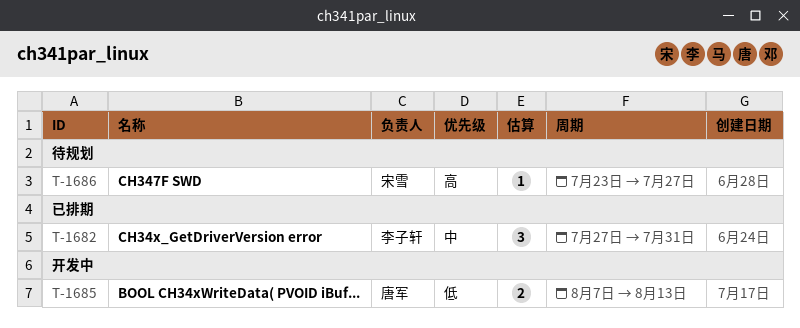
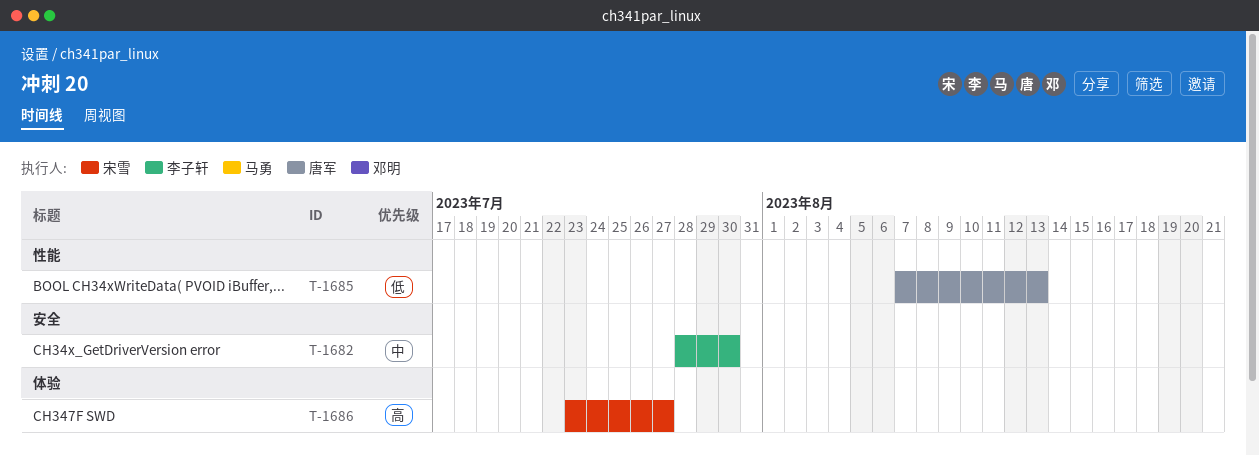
T-1682, start: Jul 27 -> Jul 28
T-1682, due: Jul 31 -> Jul 30

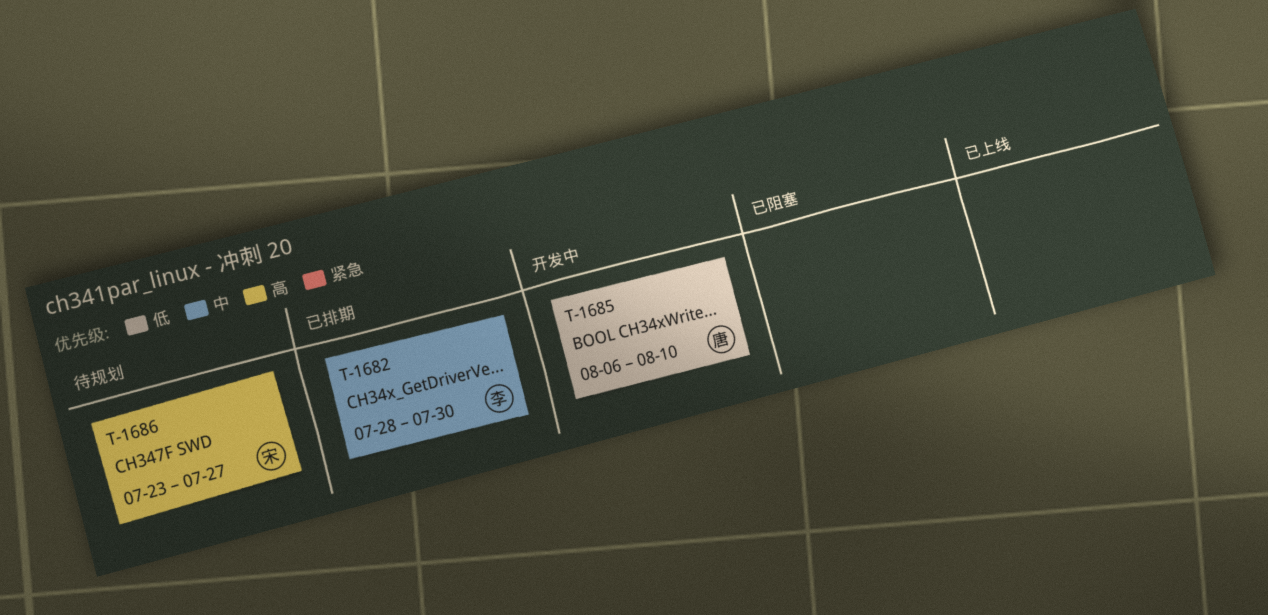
T-1685, start: Aug 7 -> Aug 6
T-1685, due: Aug 13 -> Aug 10

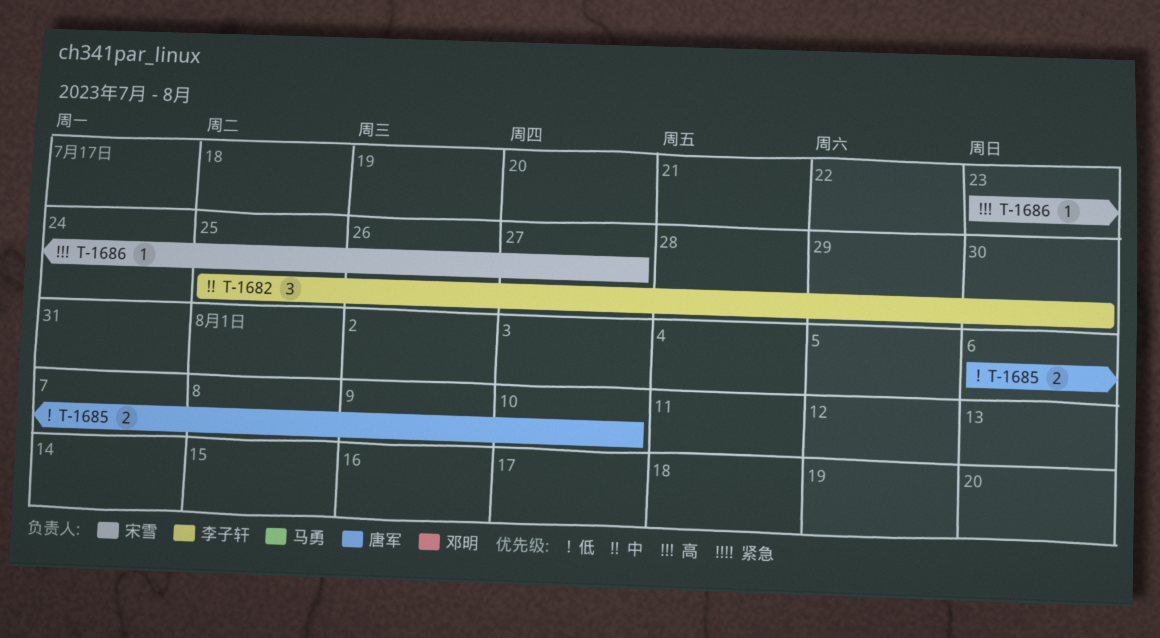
T-1682, start: Jul 28 -> Jul 25

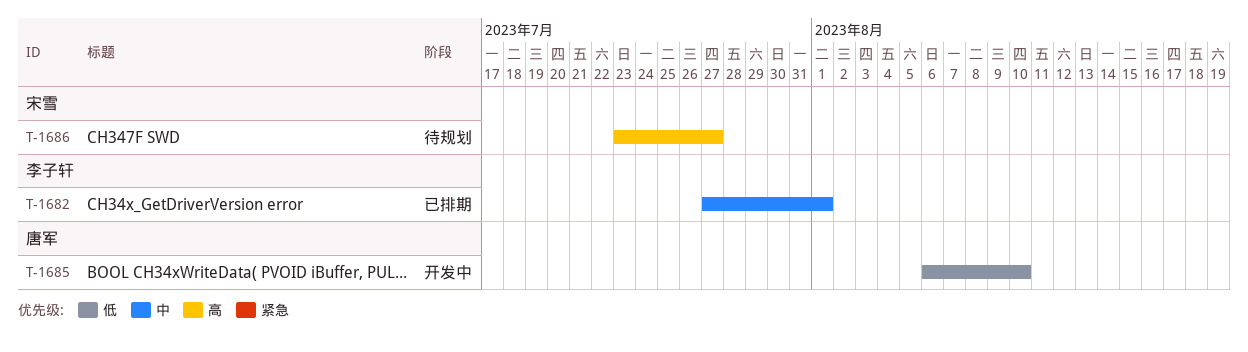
T-1682, start: Jul 25 -> Jul 27
T-1682, due: Jul 30 -> Aug 1

